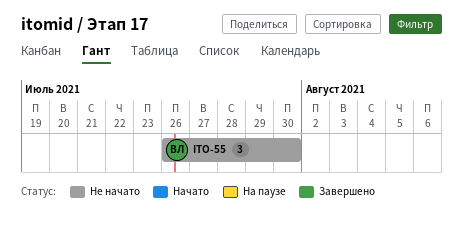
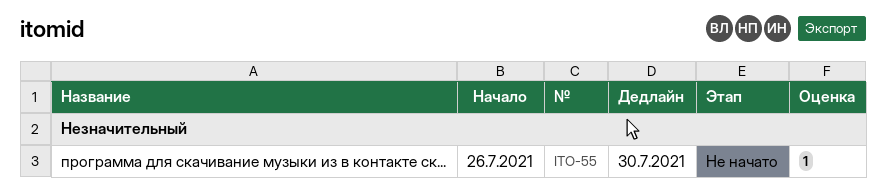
ITO-55, estimate: 3 -> 1

